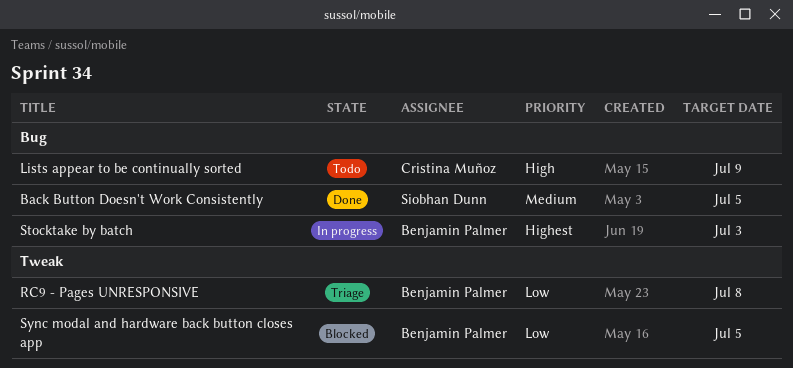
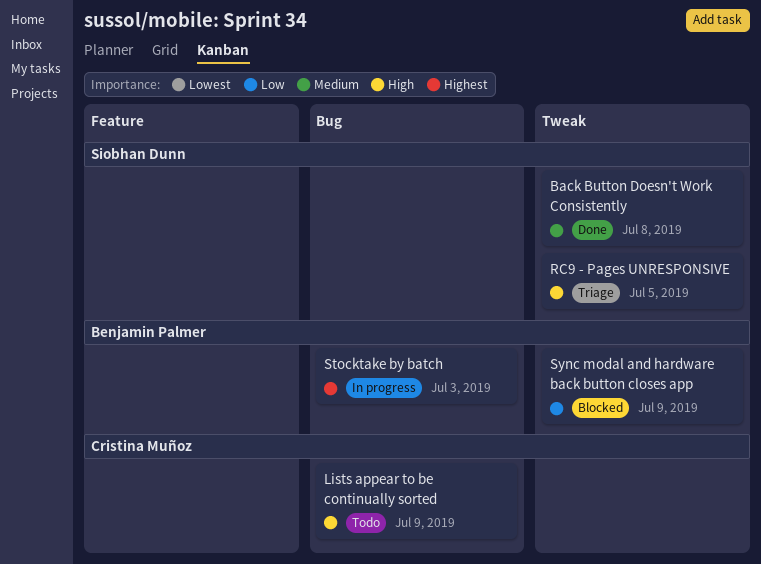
Back Button Doesn't Work Consistently, label: Bug -> Tweak
Back Button Doesn't Work Consistently, due: Jul 5 -> Jul 8
RC9 - Pages UNRESPONSIVE, owner: Benjamin Palmer -> Siobhan Dunn
RC9 - Pages UNRESPONSIVE, priority: Low -> High
RC9 - Pages UNRESPONSIVE, due: Jul 8 -> Jul 5
Sync modal and hardware back button closes app, due: Jul 5 -> Jul 9

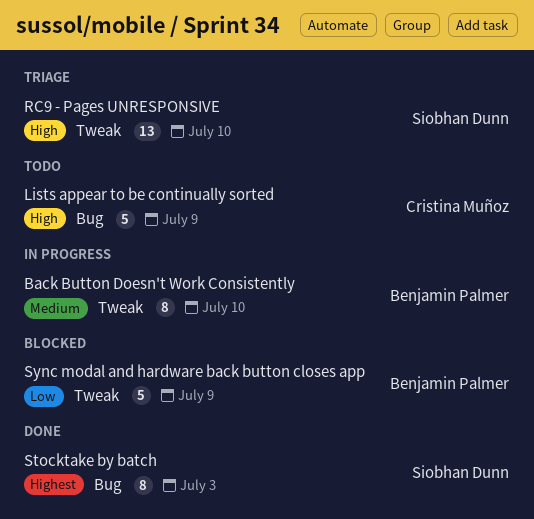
Back Button Doesn't Work Consistently, status: Done -> In progress
Back Button Doesn't Work Consistently, owner: Siobhan Dunn -> Benjamin Palmer
Back Button Doesn't Work Consistently, due: Jul 8 -> Jul 10
RC9 - Pages UNRESPONSIVE, due: Jul 5 -> Jul 10
Stocktake by batch, status: In progress -> Done
Stocktake by batch, owner: Benjamin Palmer -> Siobhan Dunn

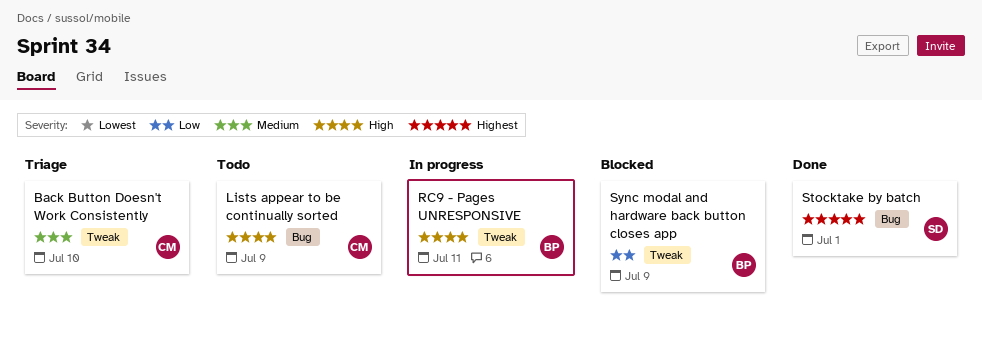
Back Button Doesn't Work Consistently, status: In progress -> Triage
Back Button Doesn't Work Consistently, owner: Benjamin Palmer -> Cristina Muñoz
RC9 - Pages UNRESPONSIVE, status: Triage -> In progress
RC9 - Pages UNRESPONSIVE, owner: Siobhan Dunn -> Benjamin Palmer
RC9 - Pages UNRESPONSIVE, due: Jul 10 -> Jul 11
Stocktake by batch, due: Jul 3 -> Jul 1

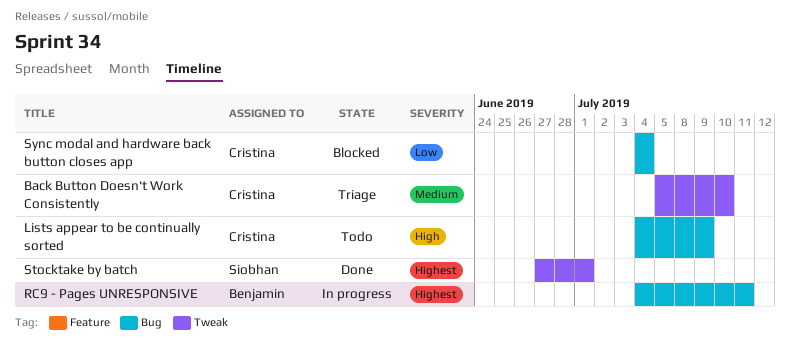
RC9 - Pages UNRESPONSIVE, priority: High -> Highest
RC9 - Pages UNRESPONSIVE, label: Tweak -> Bug
Stocktake by batch, label: Bug -> Tweak
Sync modal and hardware back button closes app, owner: Benjamin -> Cristina
Sync modal and hardware back button closes app, label: Tweak -> Bug
Sync modal and hardware back button closes app, due: Jul 9 -> Jul 4

